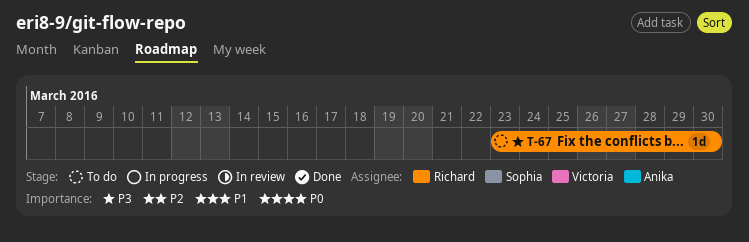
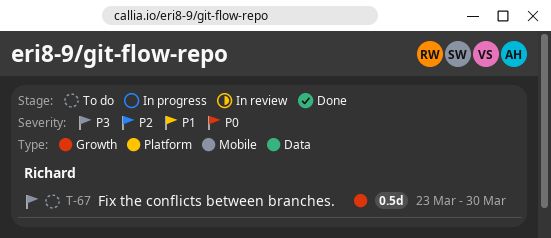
T-67, estimate: 1d -> 0.5d

